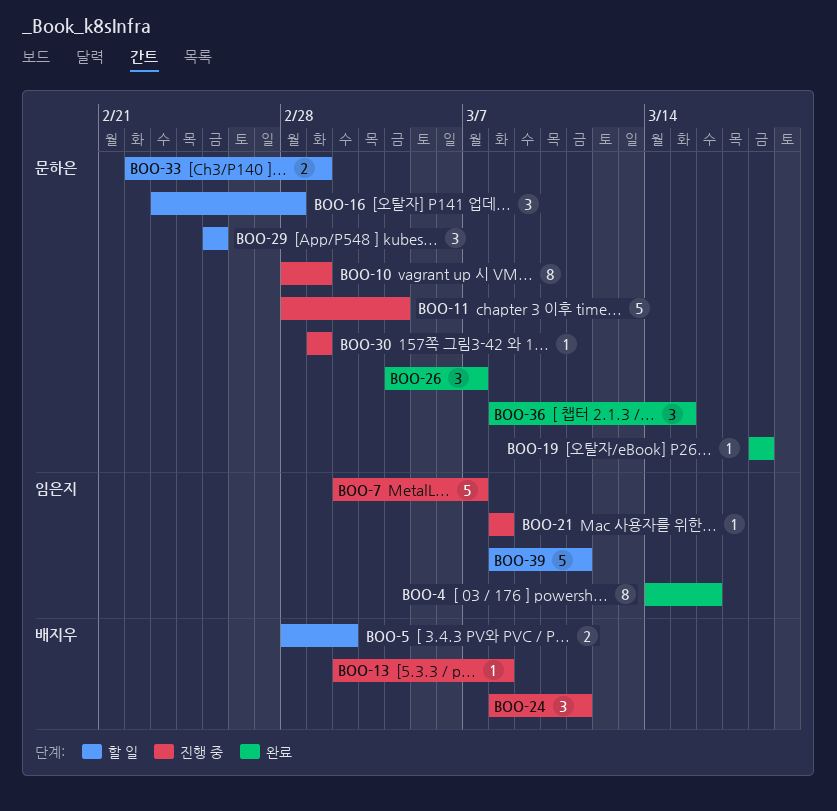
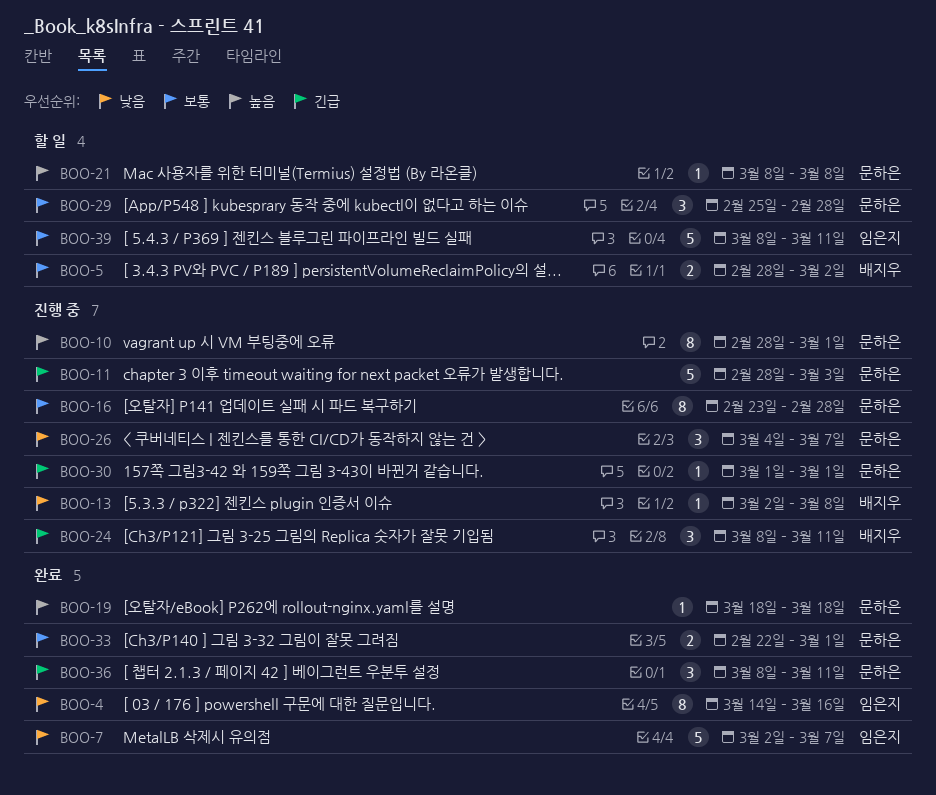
BOO-7, status: 진행 중 -> 완료
BOO-11, due: Mar 4 -> Mar 3
BOO-16, status: 할 일 -> 진행 중
BOO-16, estimate: 3 -> 8
BOO-21, status: 진행 중 -> 할 일
BOO-21, owner: 임은지 -> 문하은
BOO-26, status: 완료 -> 진행 중
BOO-29, due: Feb 25 -> Feb 28
BOO-33, status: 할 일 -> 완료
BOO-36, due: Mar 15 -> Mar 11

